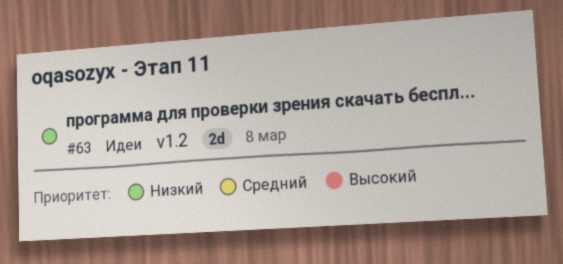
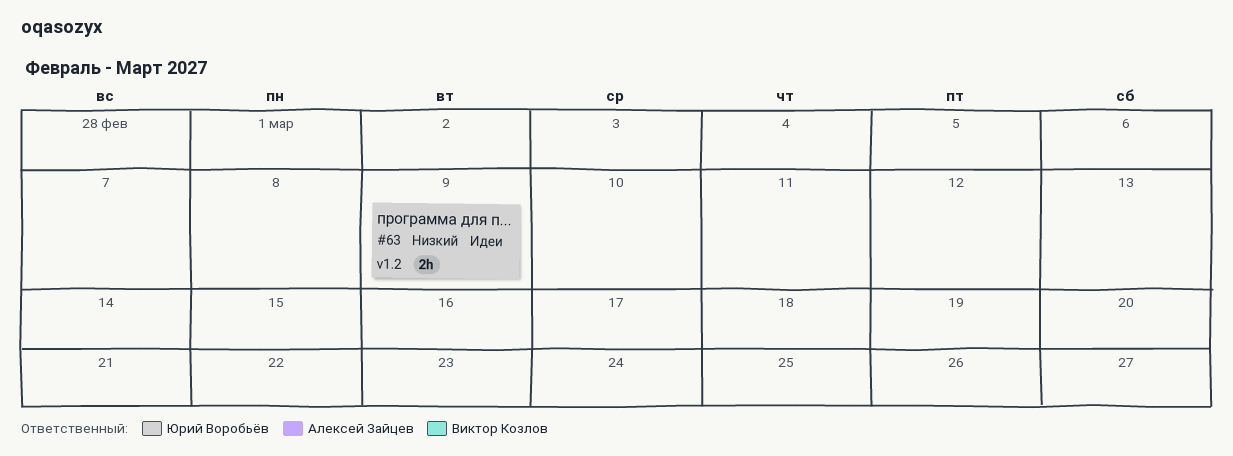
#63, estimate: 2d -> 2h
#63, due: Mar 8 -> Mar 9

